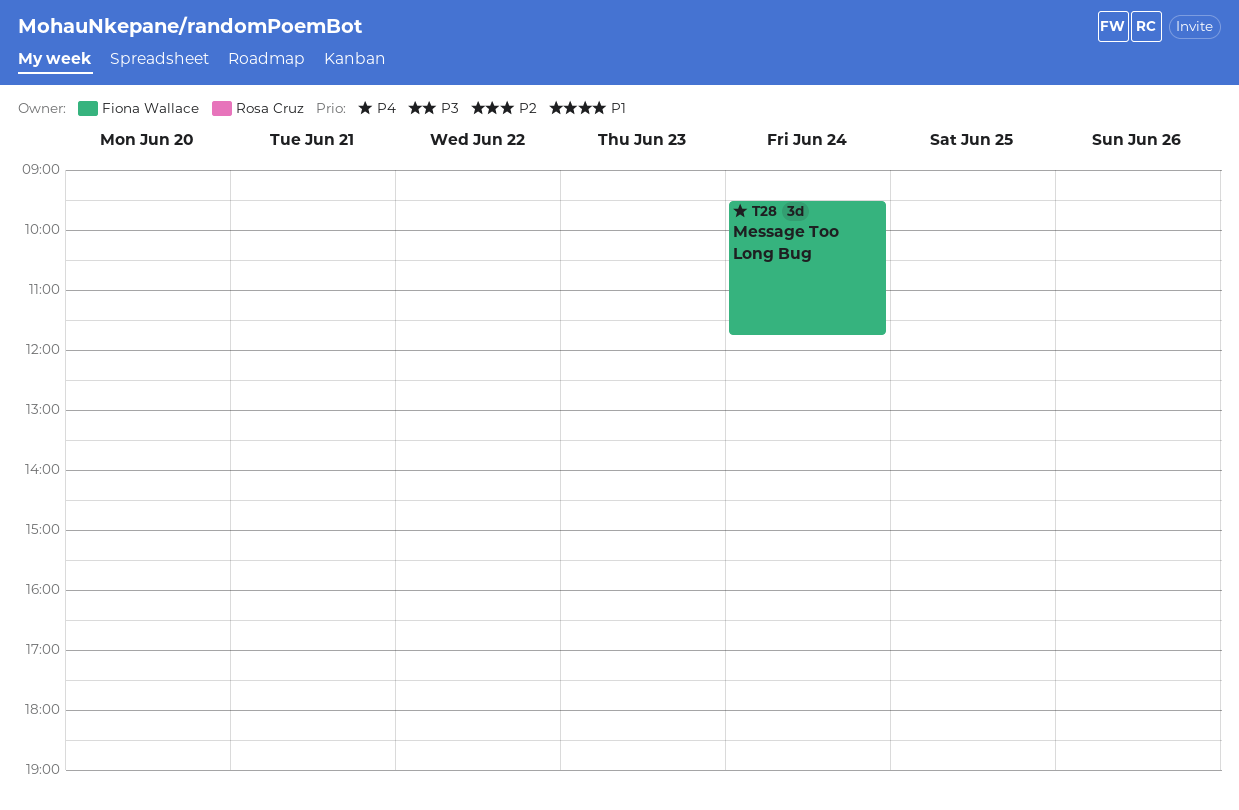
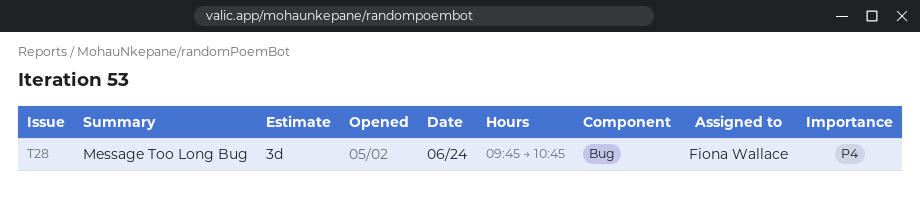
T28, begins: 09:30 -> 09:45
T28, ends: 11:45 -> 10:45

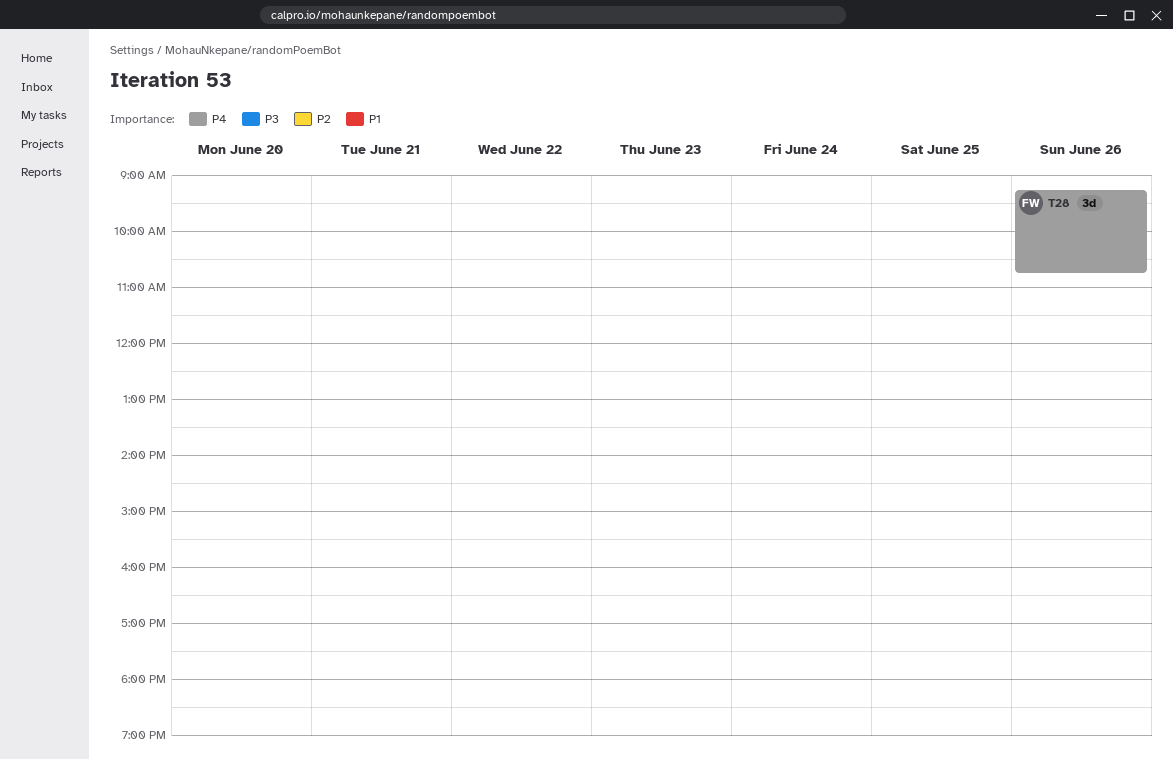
T28, day: Jun 24 -> Jun 26
T28, begins: 09:45 -> 09:15

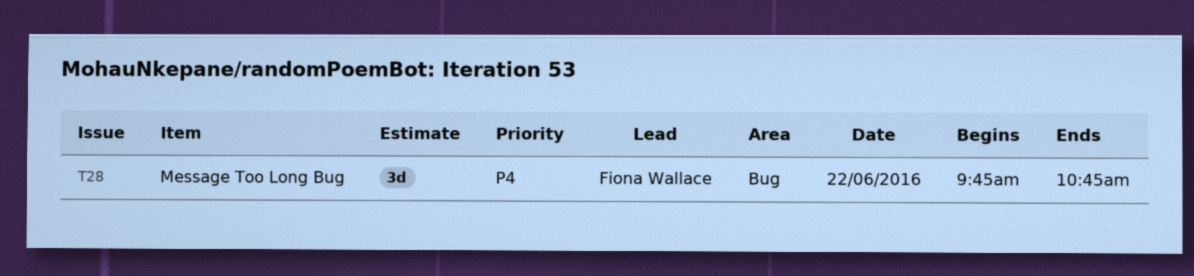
T28, day: Jun 26 -> Jun 22
T28, begins: 09:15 -> 09:45

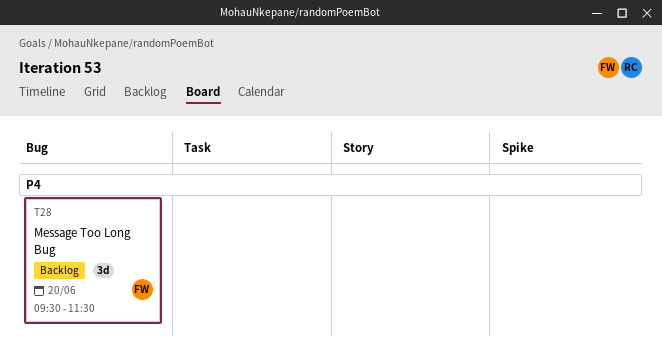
T28, day: Jun 22 -> Jun 20
T28, begins: 09:45 -> 09:30
T28, ends: 10:45 -> 11:30

